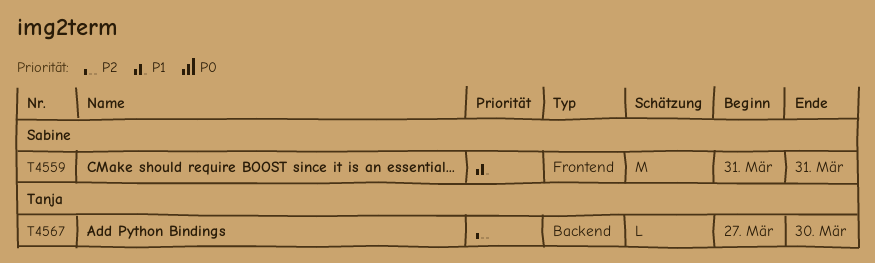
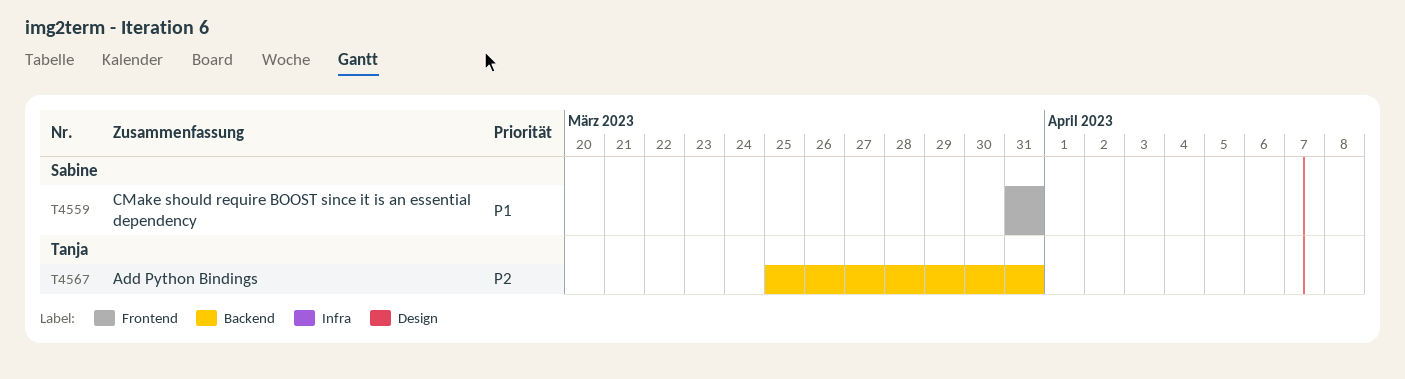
T4567, start: Mar 27 -> Mar 25
T4567, due: Mar 30 -> Mar 31

